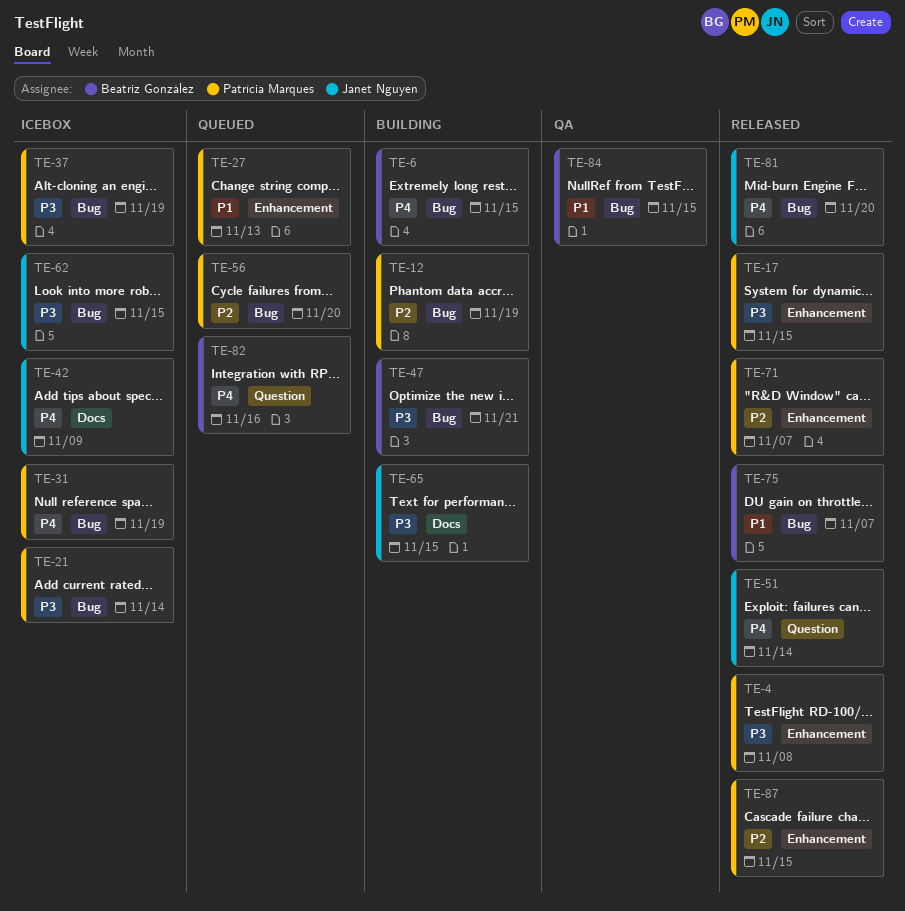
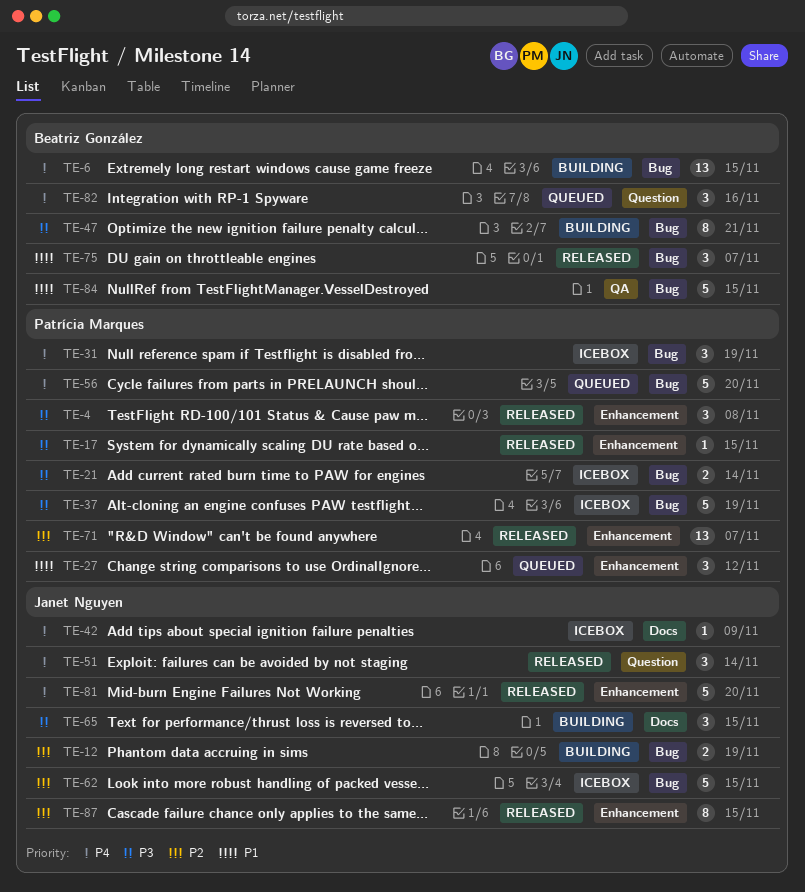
TE-12, owner: Patrícia Marques -> Janet Nguyen
TE-27, due: Nov 13 -> Nov 12
TE-56, priority: P2 -> P4
TE-62, priority: P3 -> P2
TE-81, label: Bug -> Enhancement
TE-87, owner: Patrícia Marques -> Janet Nguyen

